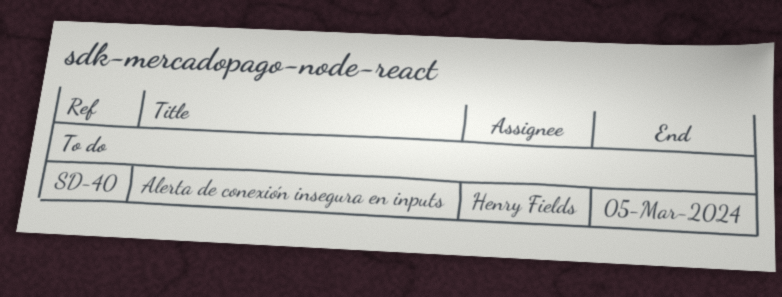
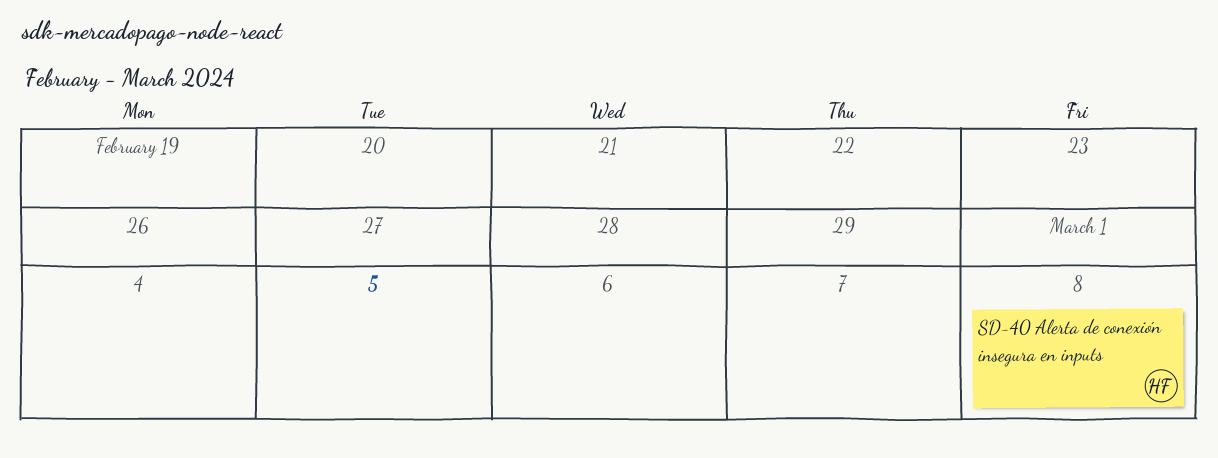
SD-40, due: Mar 5 -> Mar 8

